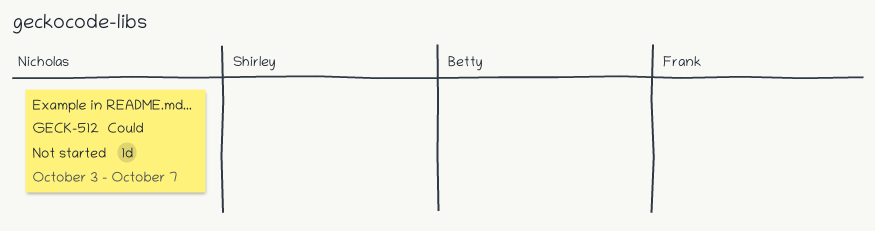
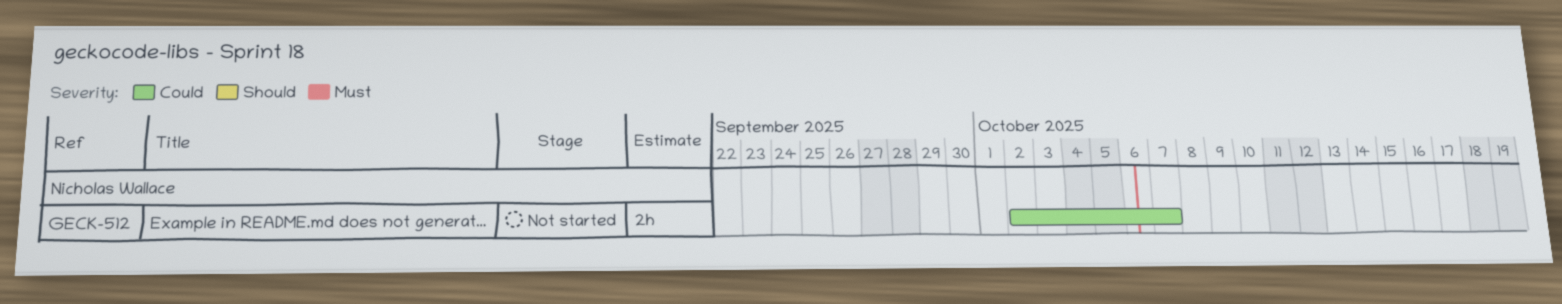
GECK-512, estimate: 1d -> 2h
GECK-512, start: Oct 3 -> Oct 2

